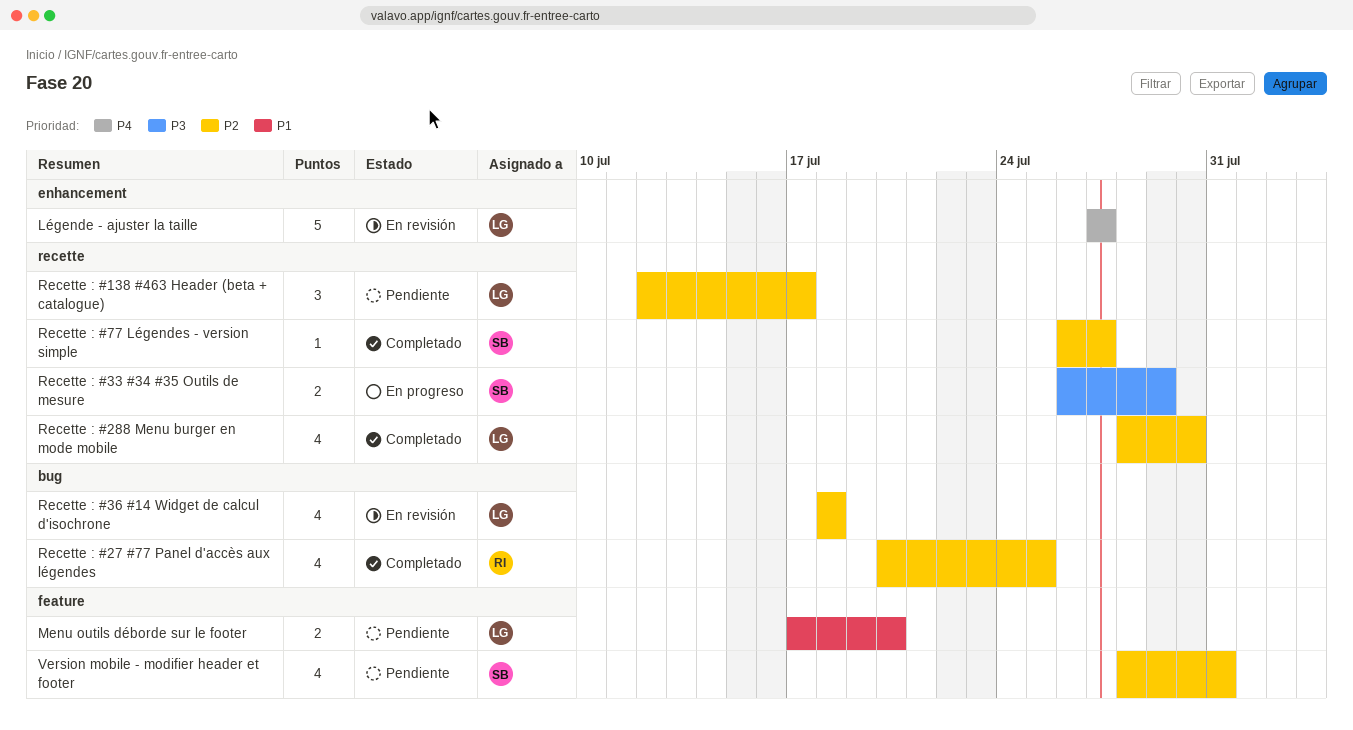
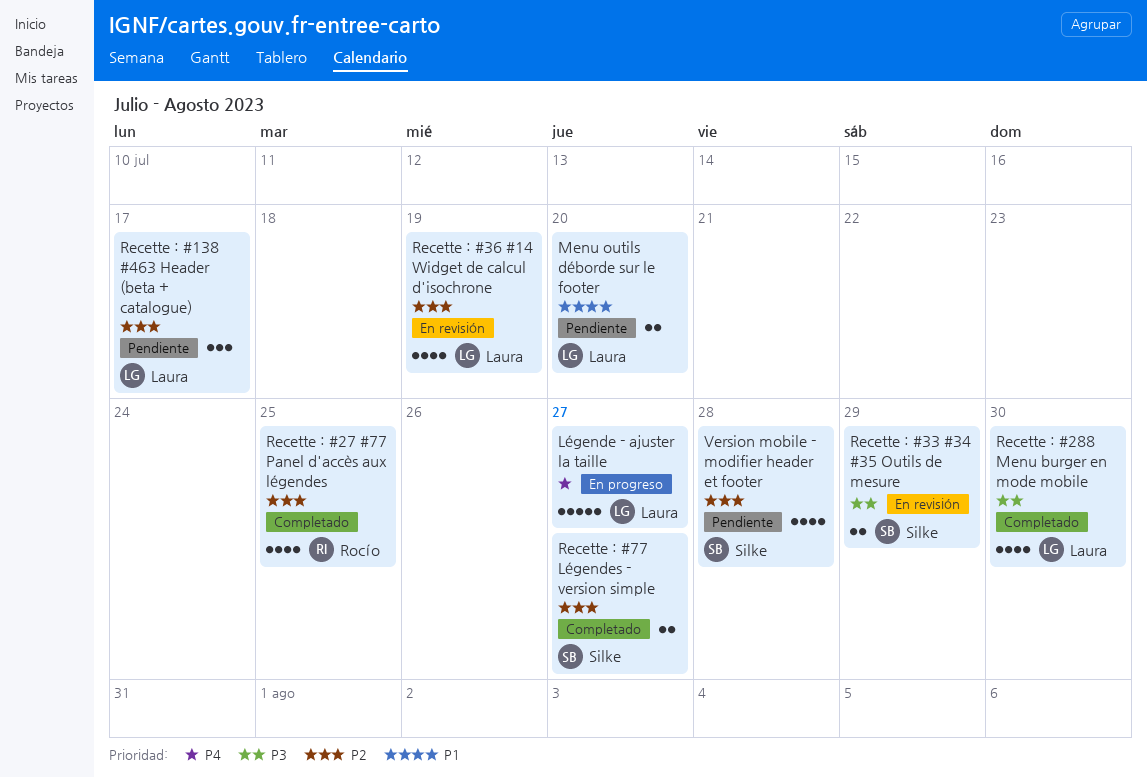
Légende - ajuster la taille, status: En revisión -> En progreso
Recette : #288 Menu burger en mode mobile, priority: P2 -> P3
Recette : #33 #34 #35 Outils de mesure, status: En progreso -> En revisión
Recette : #36 #14 Widget de calcul d'isochrone, due: Jul 18 -> Jul 19
Recette : #77 Légendes - version simple, estimate: 1 -> 2
Version mobile - modifier header et footer, due: Jul 31 -> Jul 28

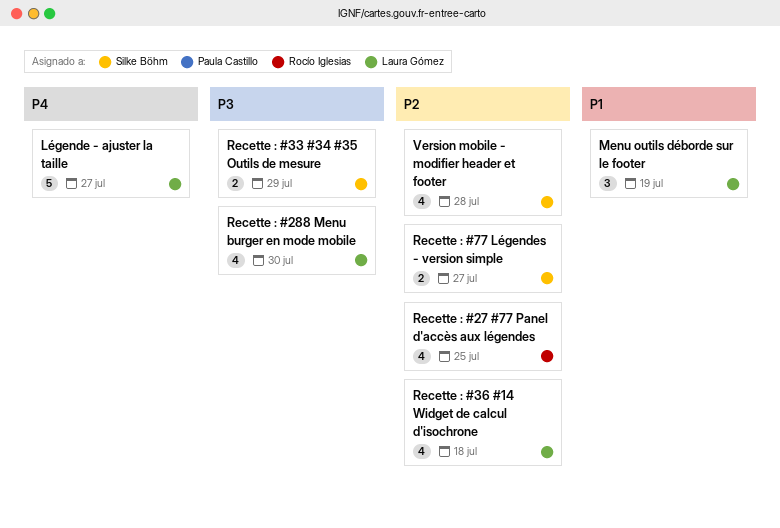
Menu outils déborde sur le footer, estimate: 2 -> 3
Menu outils déborde sur le footer, due: Jul 20 -> Jul 19
Recette : #138 #463 Header (beta + catalogue): present -> none
Recette : #36 #14 Widget de calcul d'isochrone, due: Jul 19 -> Jul 18

